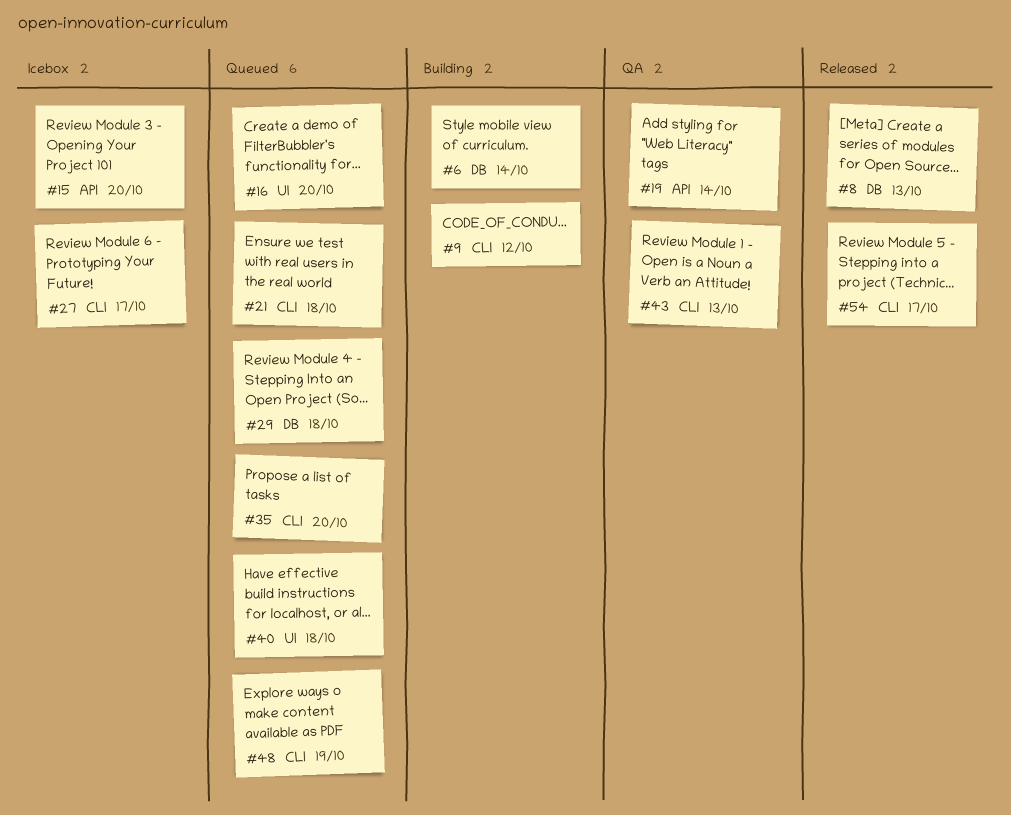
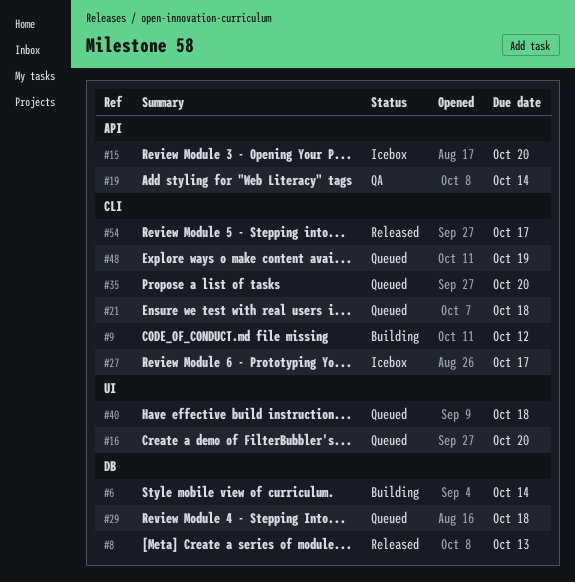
#43: present -> none

